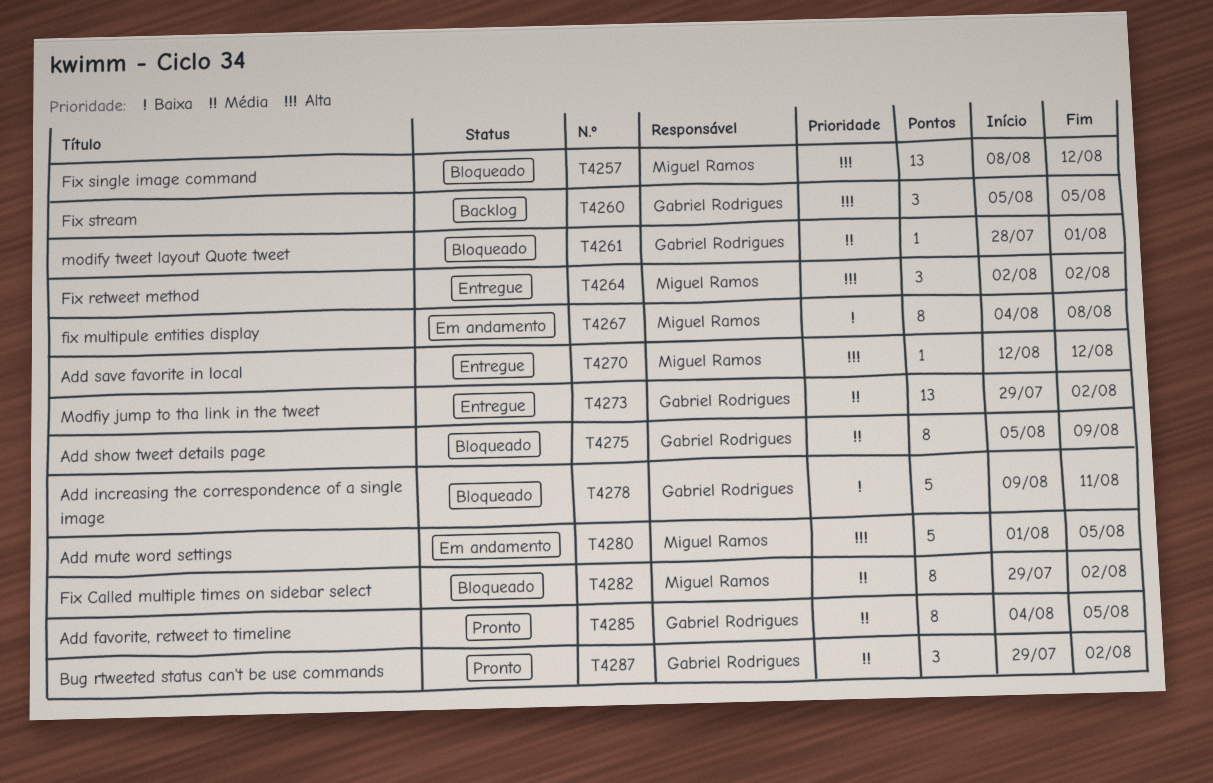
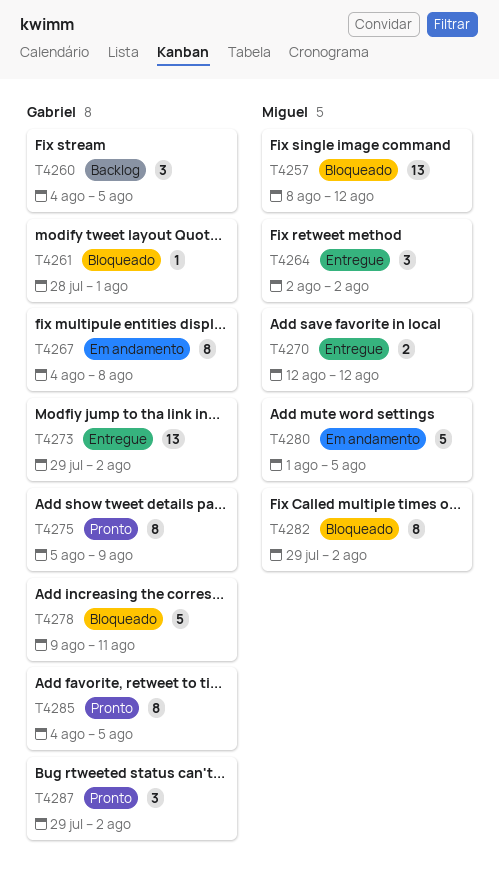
T4260, start: Aug 5 -> Aug 4
T4267, owner: Miguel Ramos -> Gabriel Rodrigues
T4270, estimate: 1 -> 2
T4275, status: Bloqueado -> Pronto

